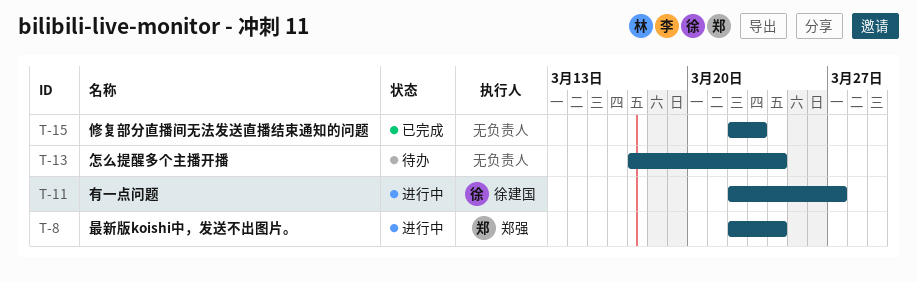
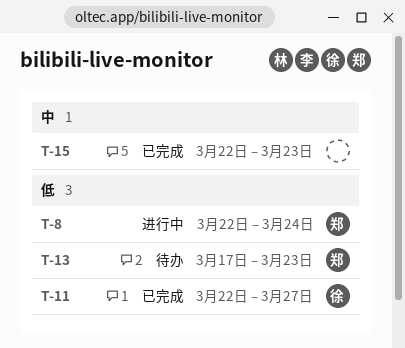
T-11, status: 进行中 -> 已完成
T-13, owner: none -> 郑强
T-13, due: Mar 24 -> Mar 23

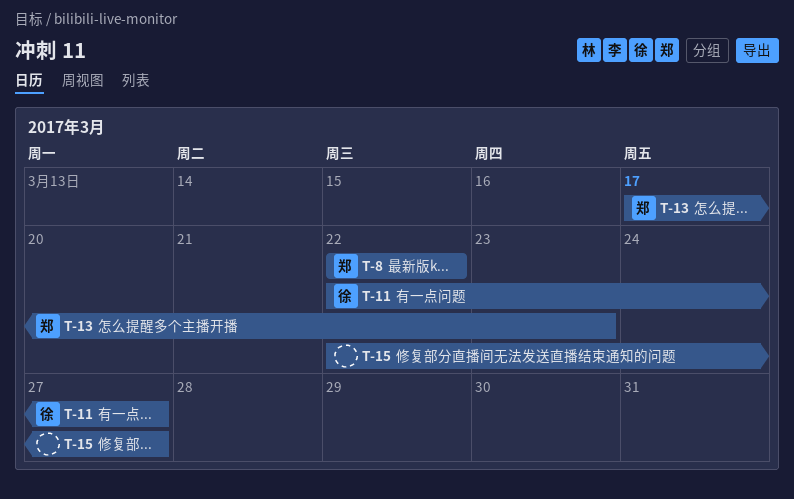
T-8, due: Mar 24 -> Mar 22
T-15, due: Mar 23 -> Mar 27

